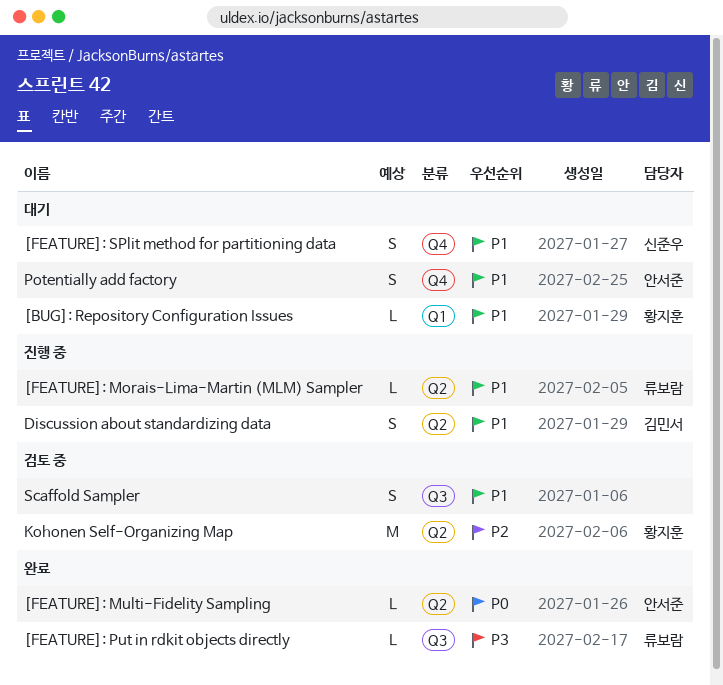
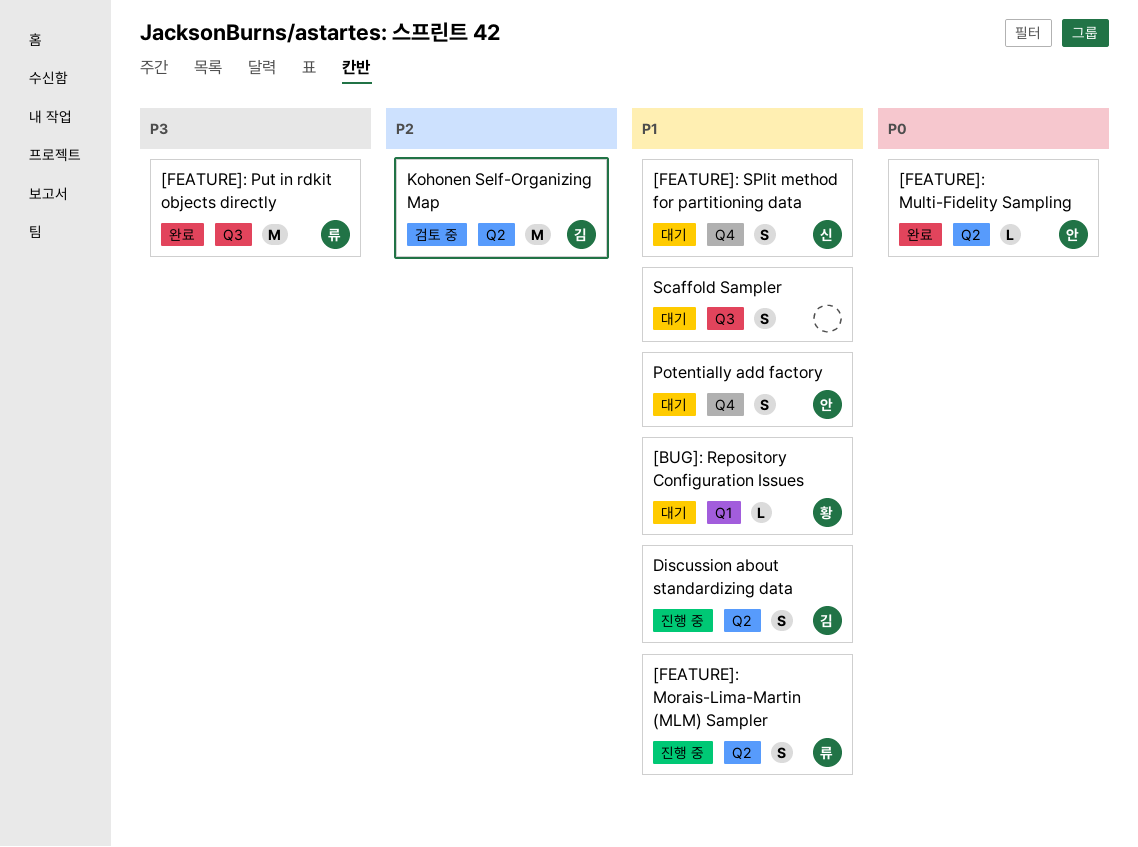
[FEATURE]: Morais-Lima-Martin (MLM) Sampler, estimate: L -> S
[FEATURE]: Put in rdkit objects directly, estimate: L -> M
Kohonen Self-Organizing Map, owner: 황지훈 -> 김민서
Scaffold Sampler, status: 검토 중 -> 대기

